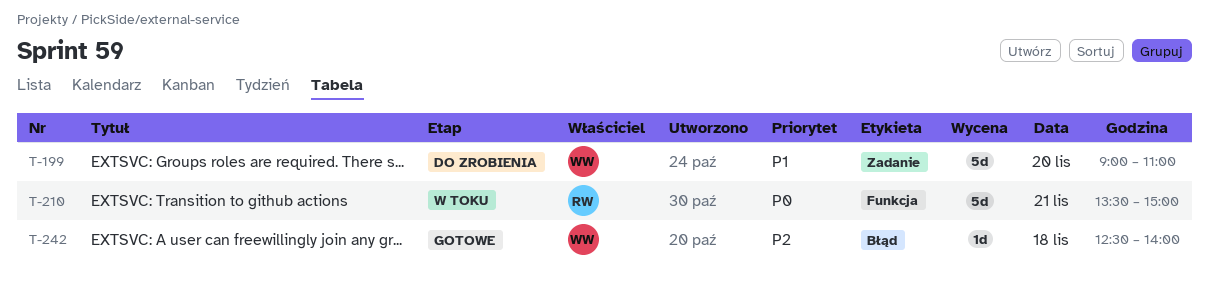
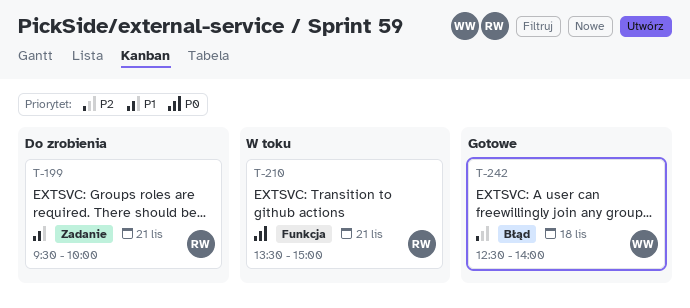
T-199, owner: WW -> RW
T-199, day: Nov 20 -> Nov 21
T-199, begins: 09:00 -> 09:30
T-199, ends: 11:00 -> 10:00

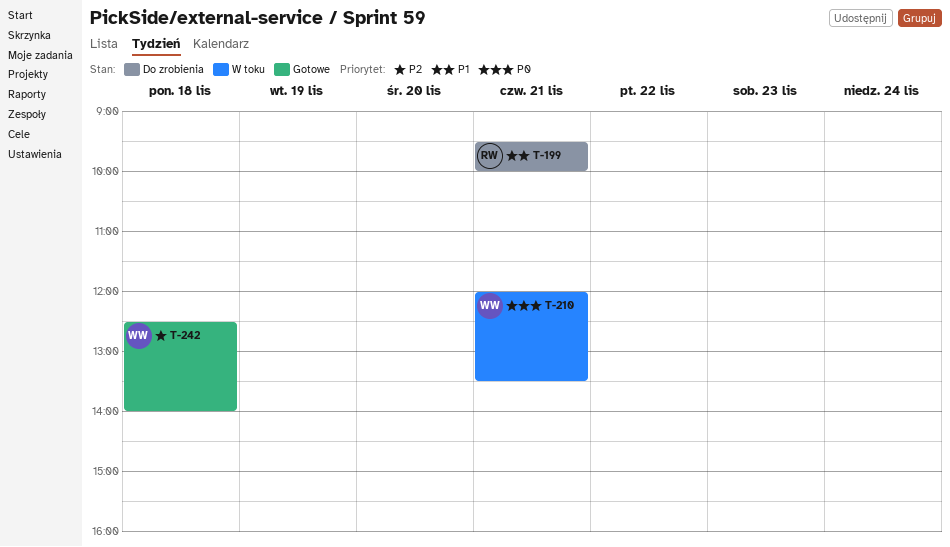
T-210, owner: RW -> WW
T-210, begins: 13:30 -> 12:00
T-210, ends: 15:00 -> 13:30

